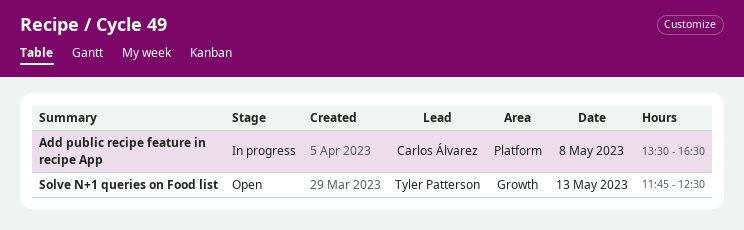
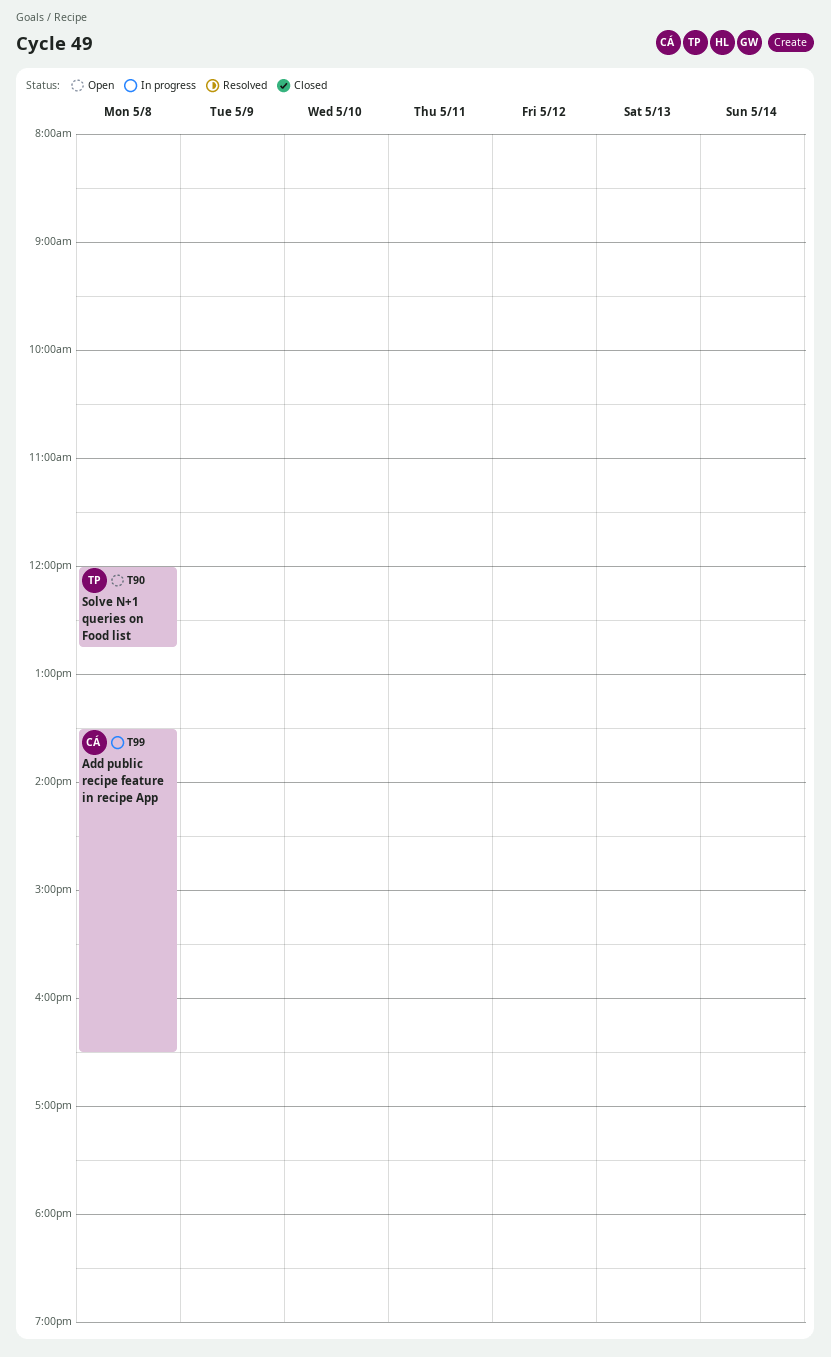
Solve N+1 queries on Food list, day: May 13 -> May 8
Solve N+1 queries on Food list, begins: 11:45 -> 12:00
Solve N+1 queries on Food list, ends: 12:30 -> 12:45

